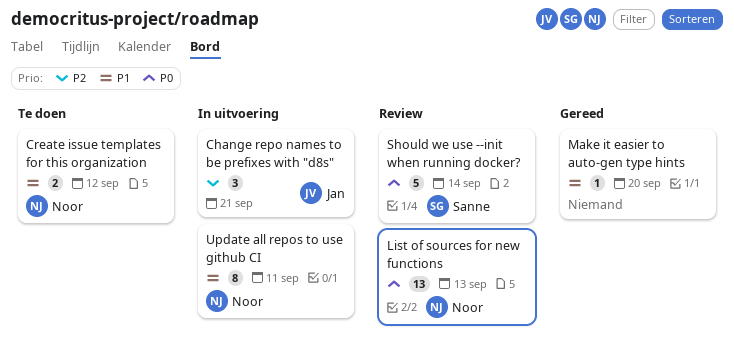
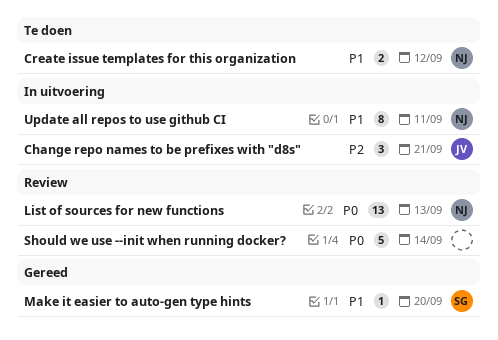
Make it easier to auto-gen type hints, owner: none -> Sanne
Should we use --init when running docker?, owner: Sanne -> none

